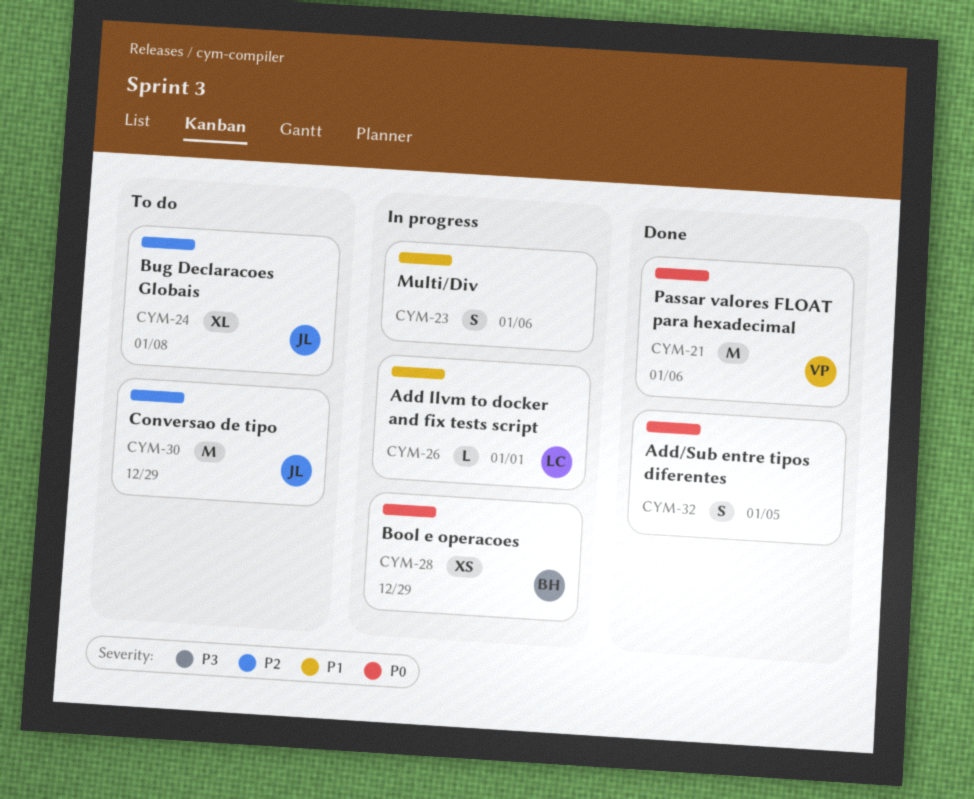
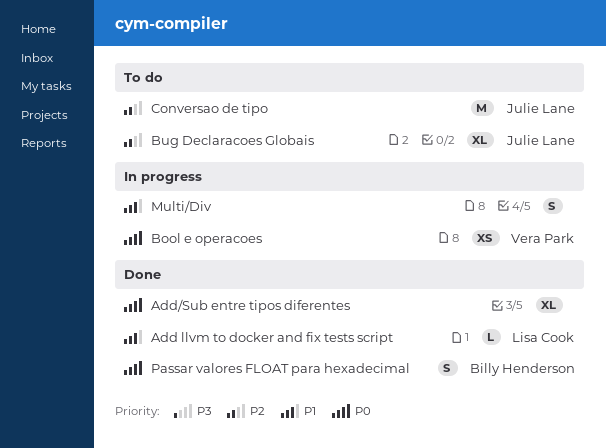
Add llvm to docker and fix tests script, status: In progress -> Done
Add/Sub entre tipos diferentes, estimate: S -> XL
Bool e operacoes, owner: Billy Henderson -> Vera Park
Passar valores FLOAT para hexadecimal, owner: Vera Park -> Billy Henderson
Passar valores FLOAT para hexadecimal, estimate: M -> S

